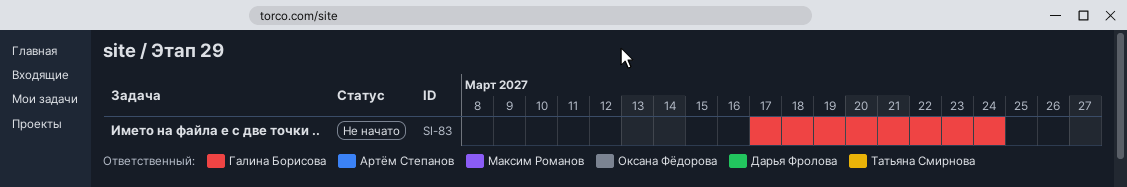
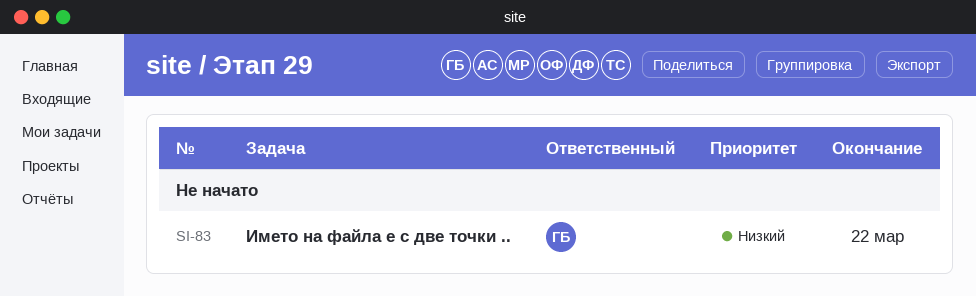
SI-83, due: Mar 24 -> Mar 22

